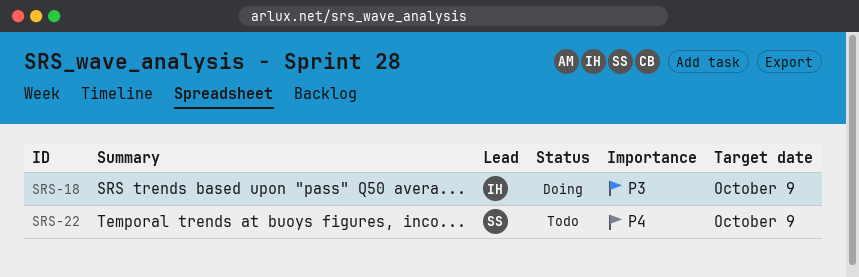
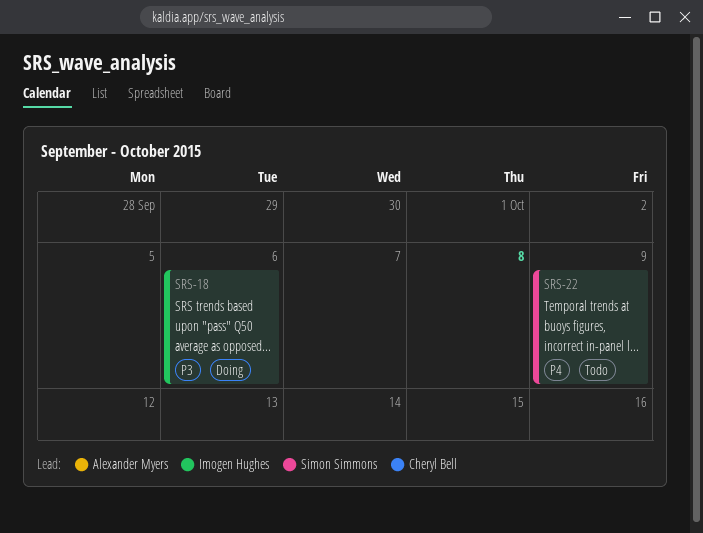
SRS-18, due: Oct 9 -> Oct 6

